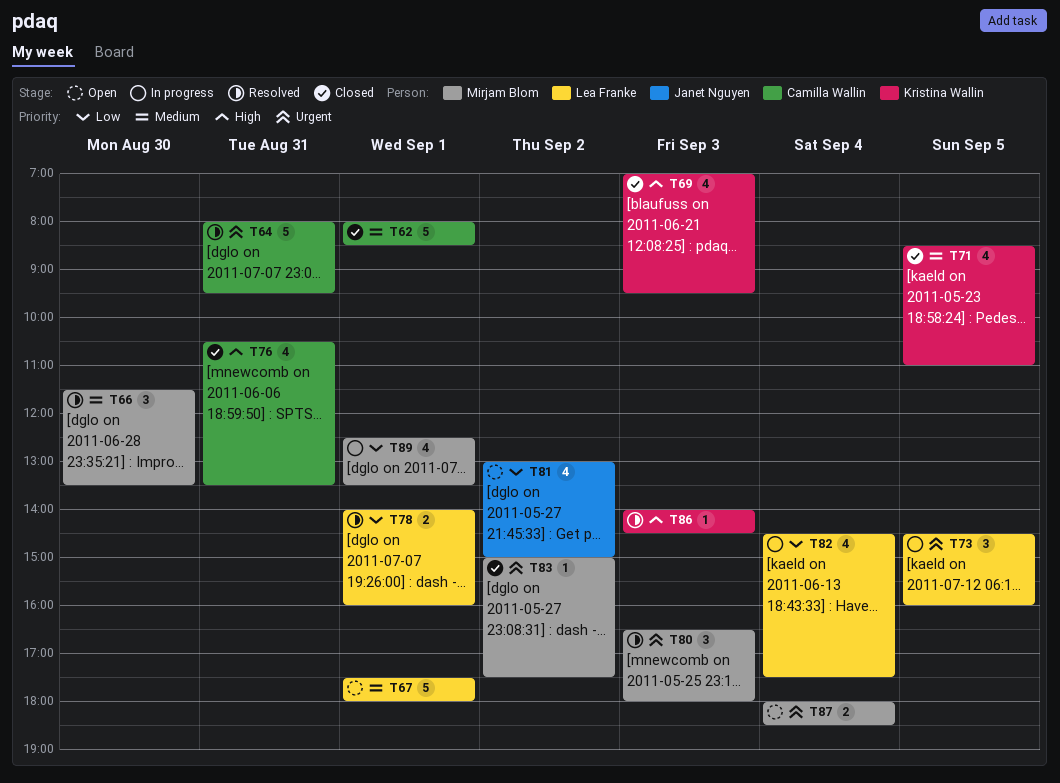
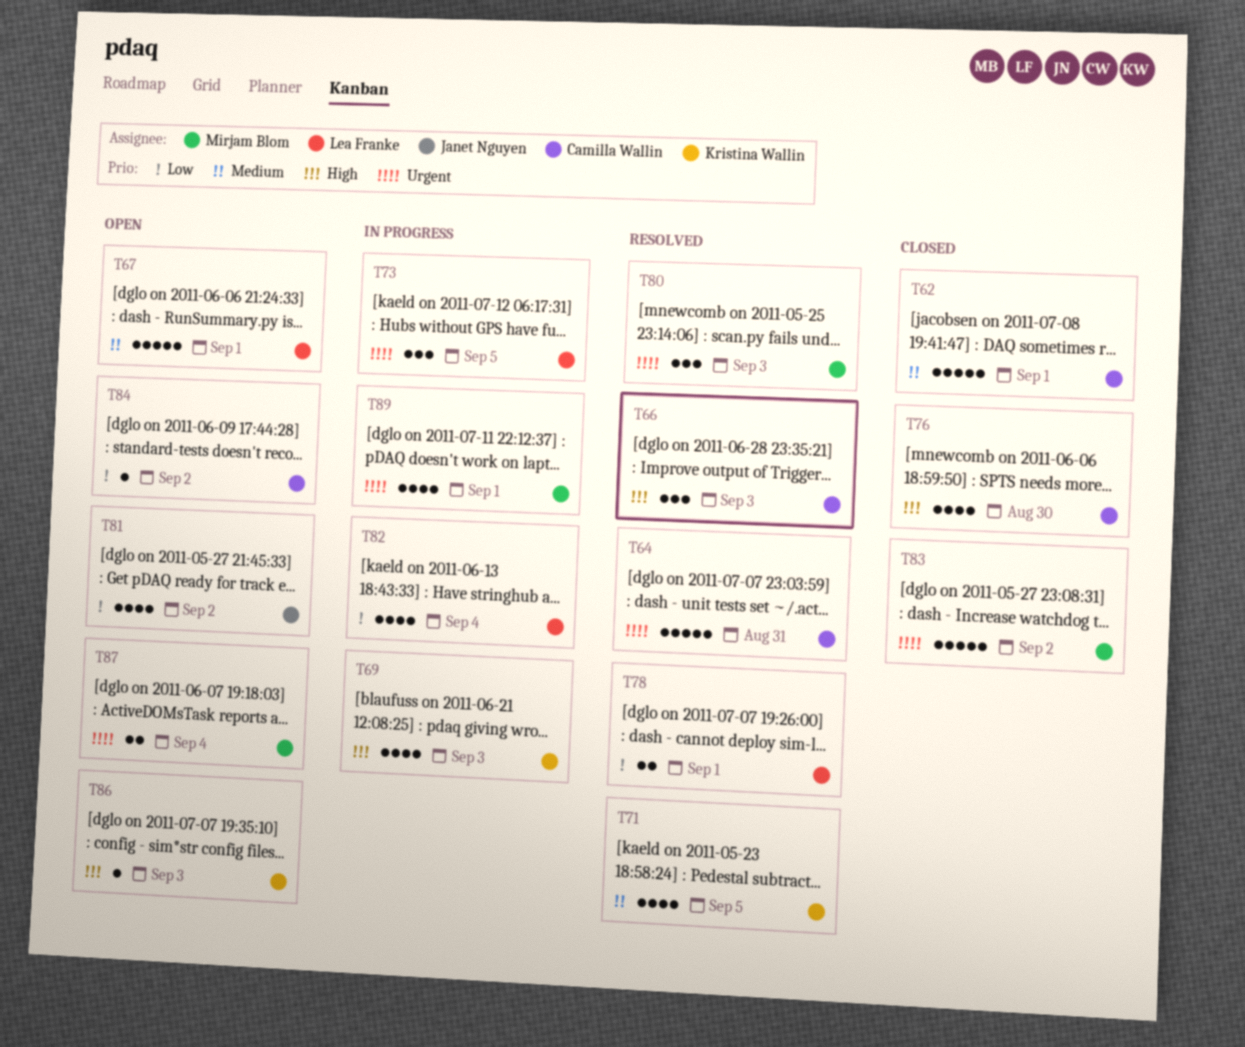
T66, owner: Mirjam Blom -> Camilla Wallin
T66, priority: Medium -> High
T66, day: Aug 30 -> Sep 3
T69, status: Closed -> In progress
T71, status: Closed -> Resolved
T76, day: Aug 31 -> Aug 30
T83, estimate: 1 -> 5
T84: none -> present
T86, status: Resolved -> Open
T89, priority: Low -> Urgent

